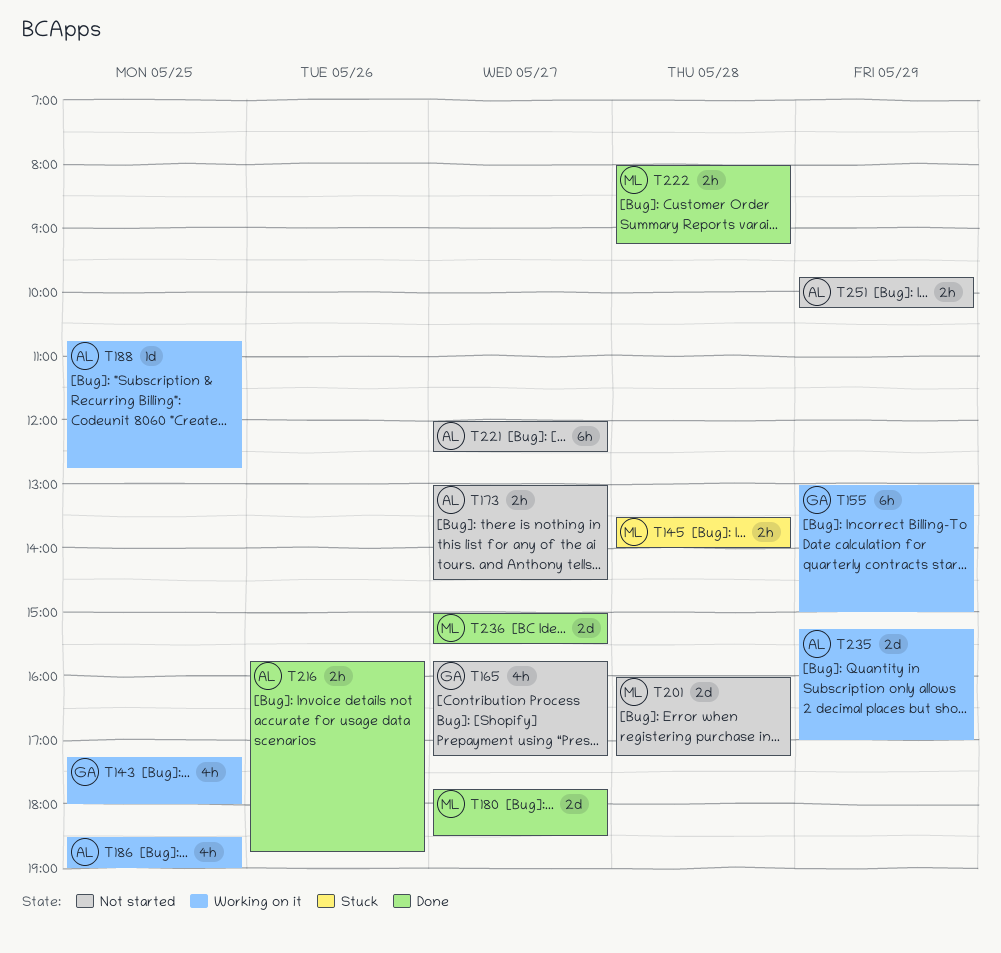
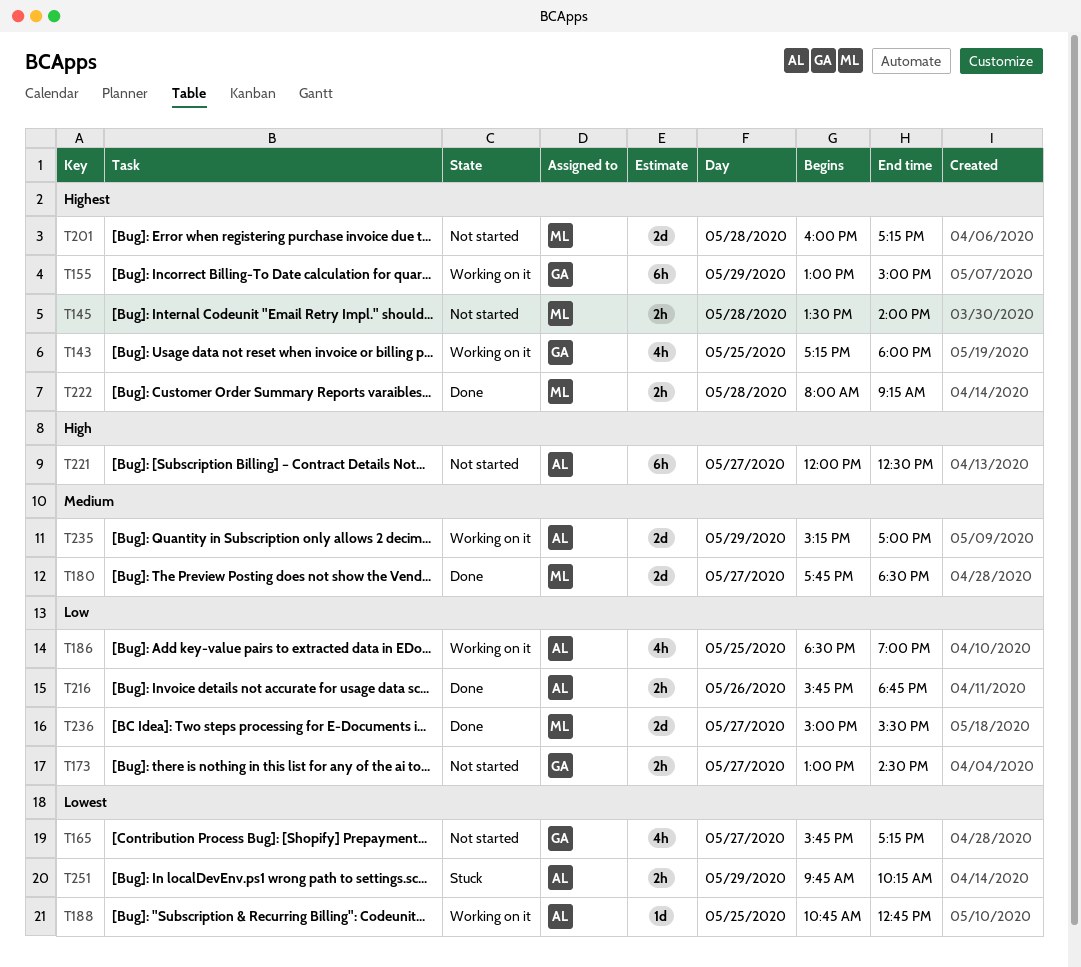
T145, status: Stuck -> Not started
T173, owner: AL -> GA
T251, status: Not started -> Stuck

